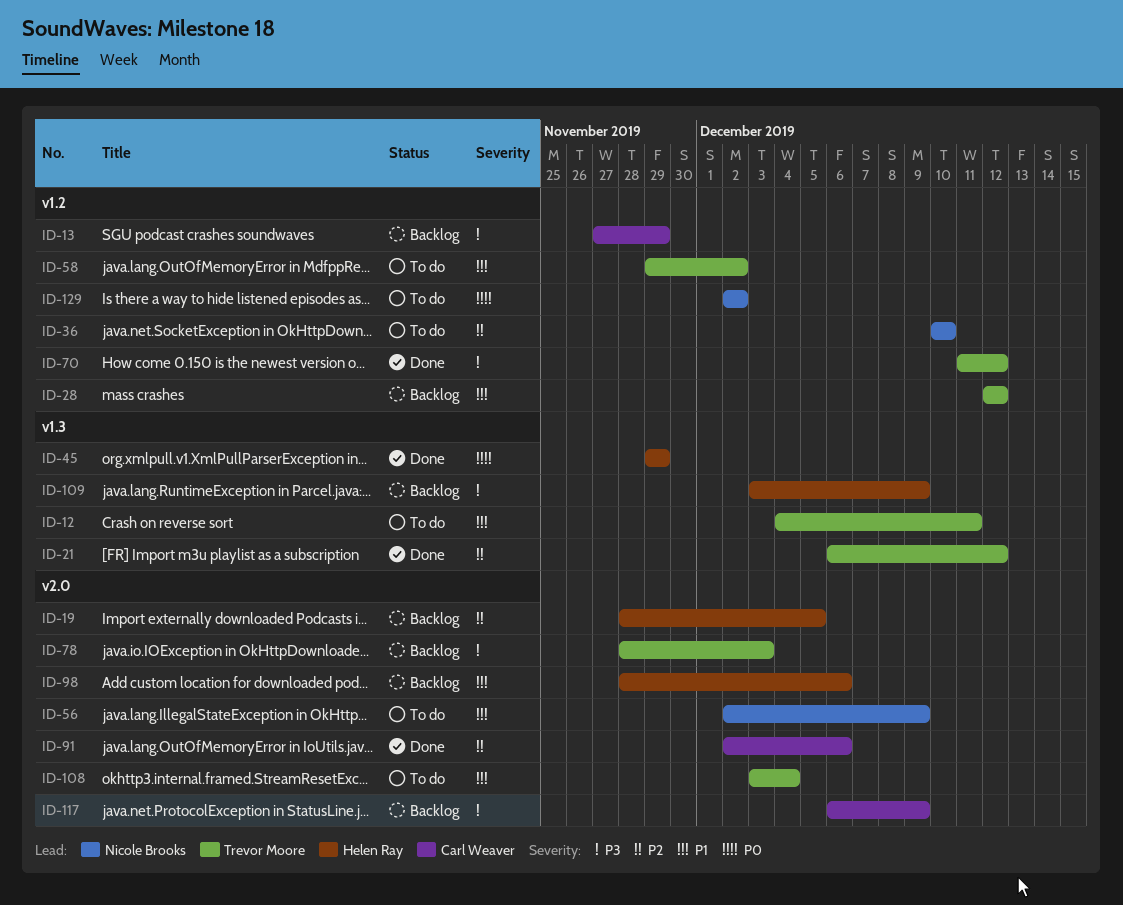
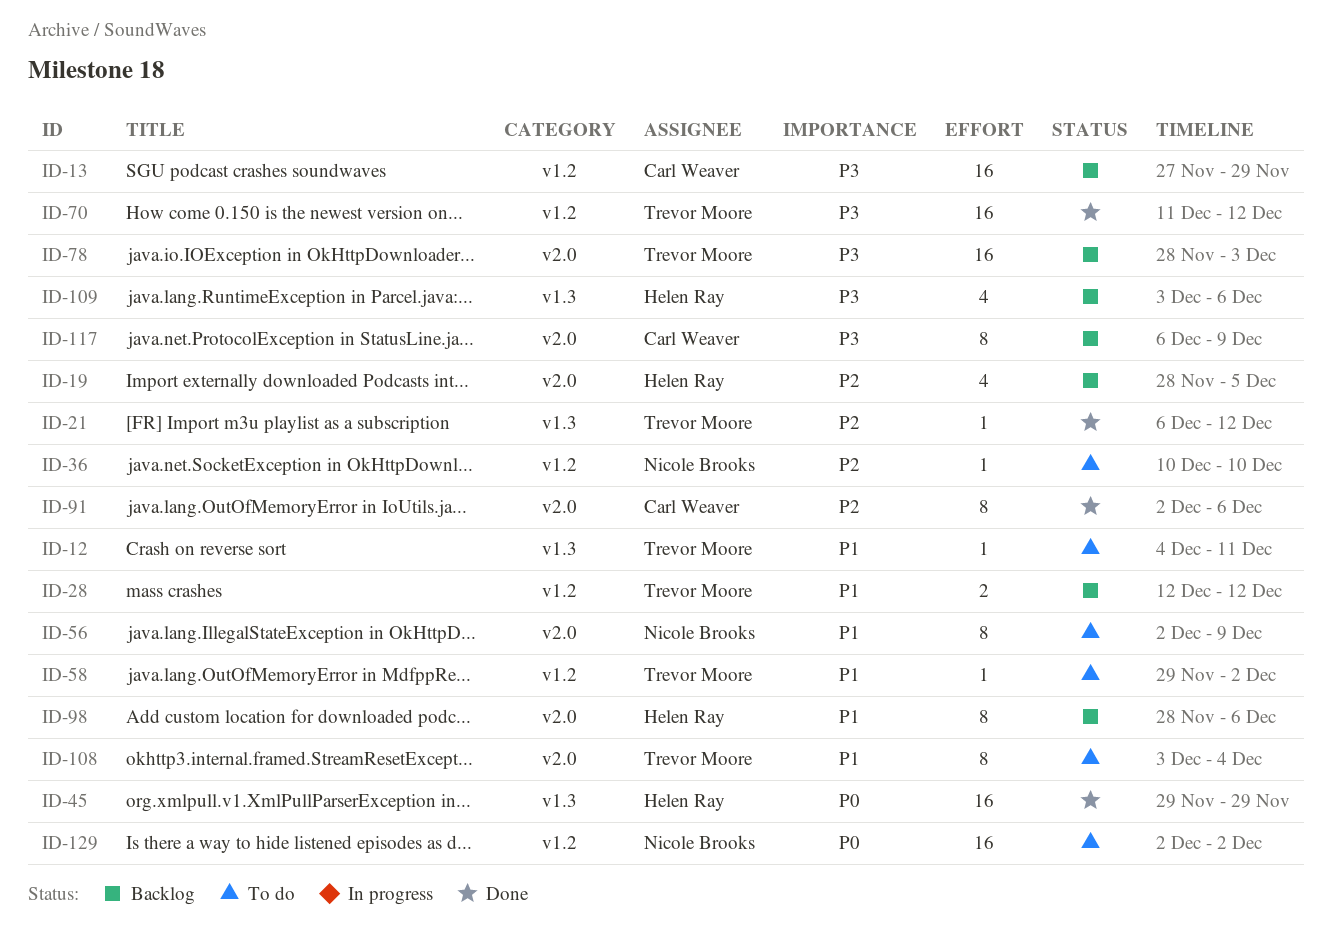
ID-109, due: Dec 9 -> Dec 6

